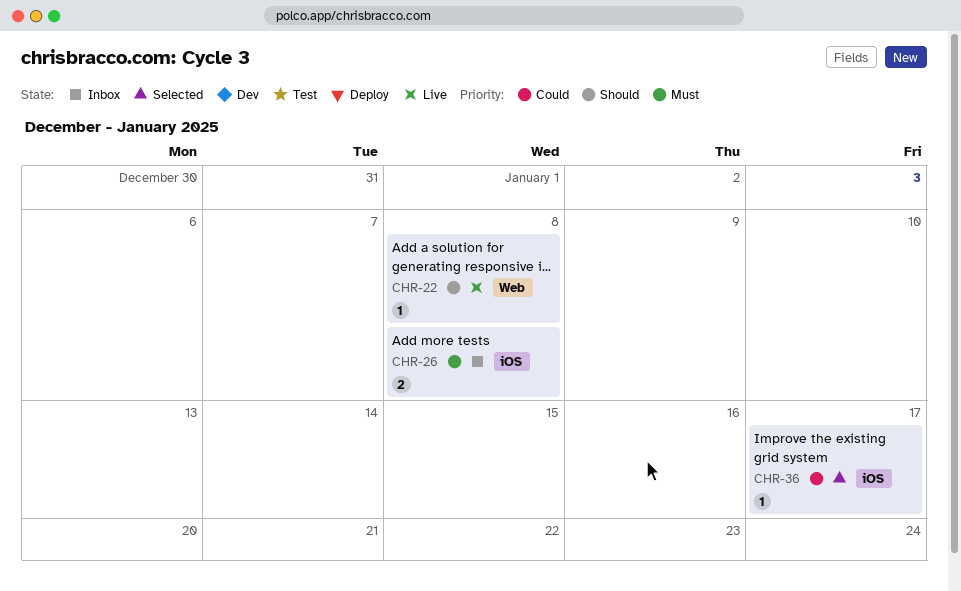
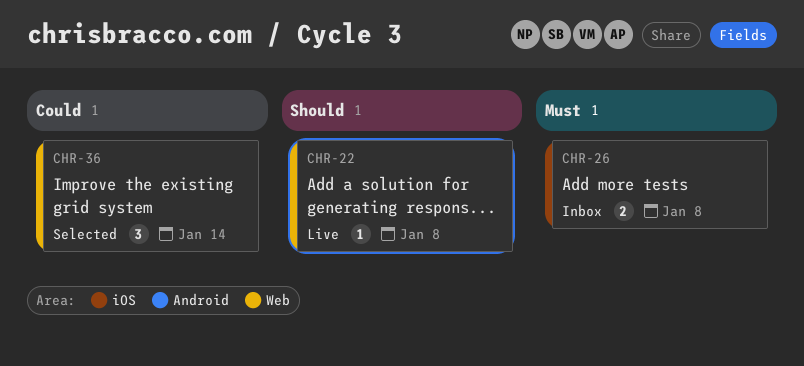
CHR-36, label: iOS -> Web
CHR-36, estimate: 1 -> 3
CHR-36, due: Jan 17 -> Jan 14

